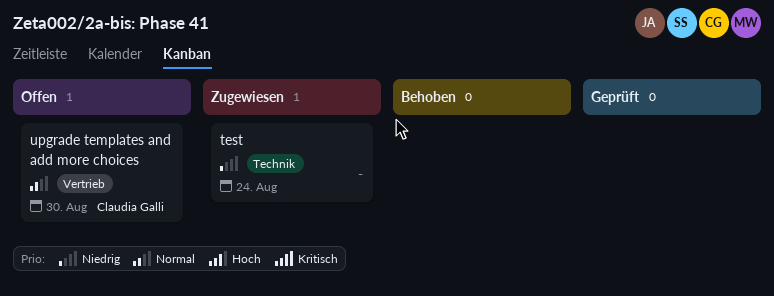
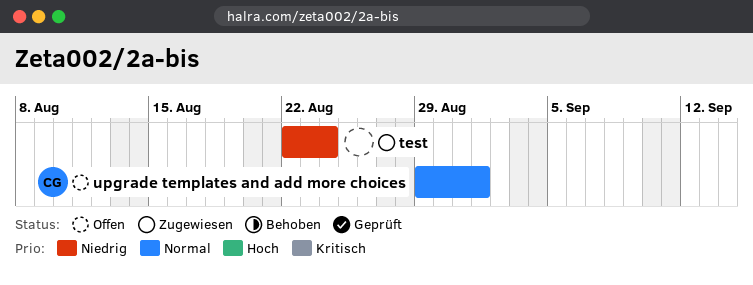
upgrade templates and add more choices, due: Aug 30 -> Sep 1

